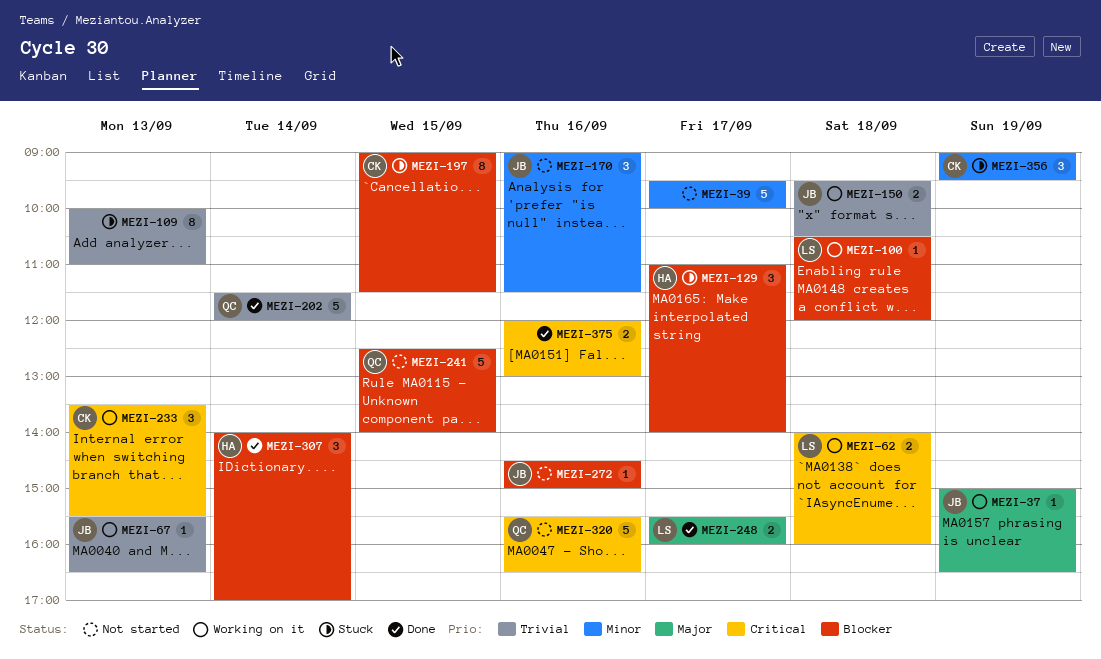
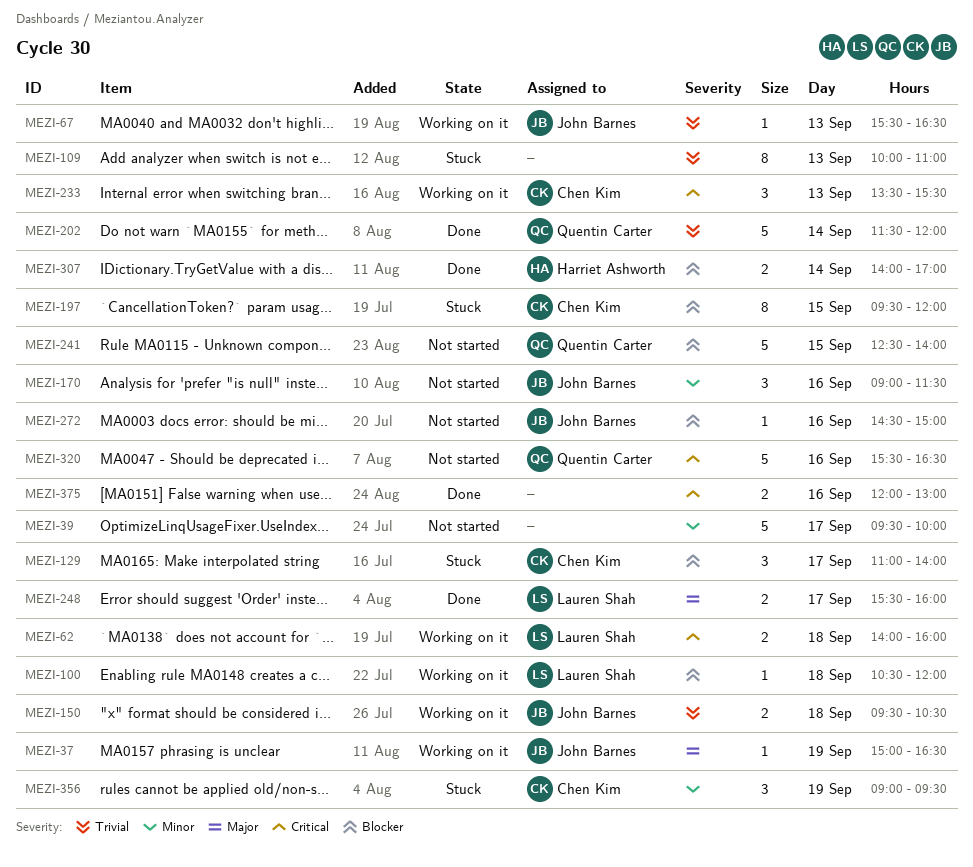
MEZI-129, owner: Harriet Ashworth -> Chen Kim
MEZI-197, begins: 09:00 -> 09:30
MEZI-197, ends: 11:30 -> 12:00
MEZI-307, estimate: 3 -> 2

